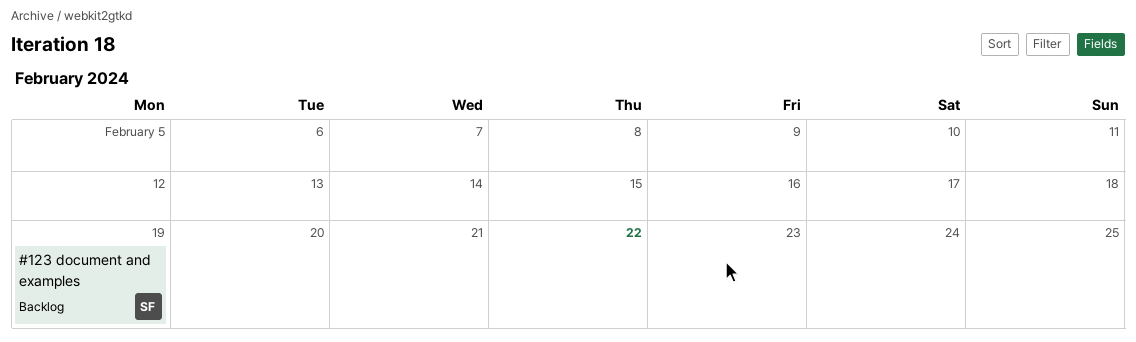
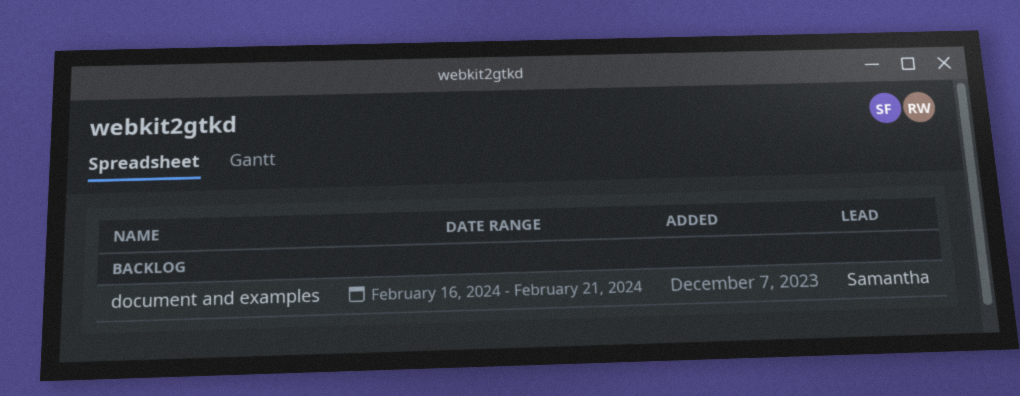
document and examples, due: Feb 19 -> Feb 21

